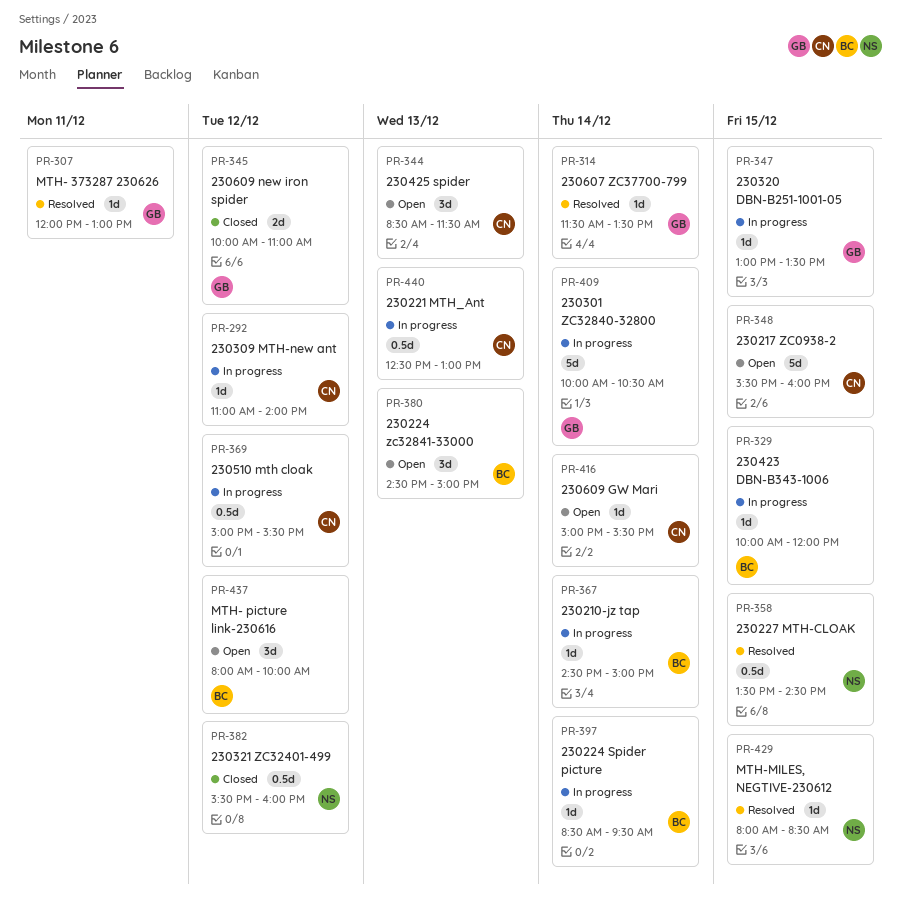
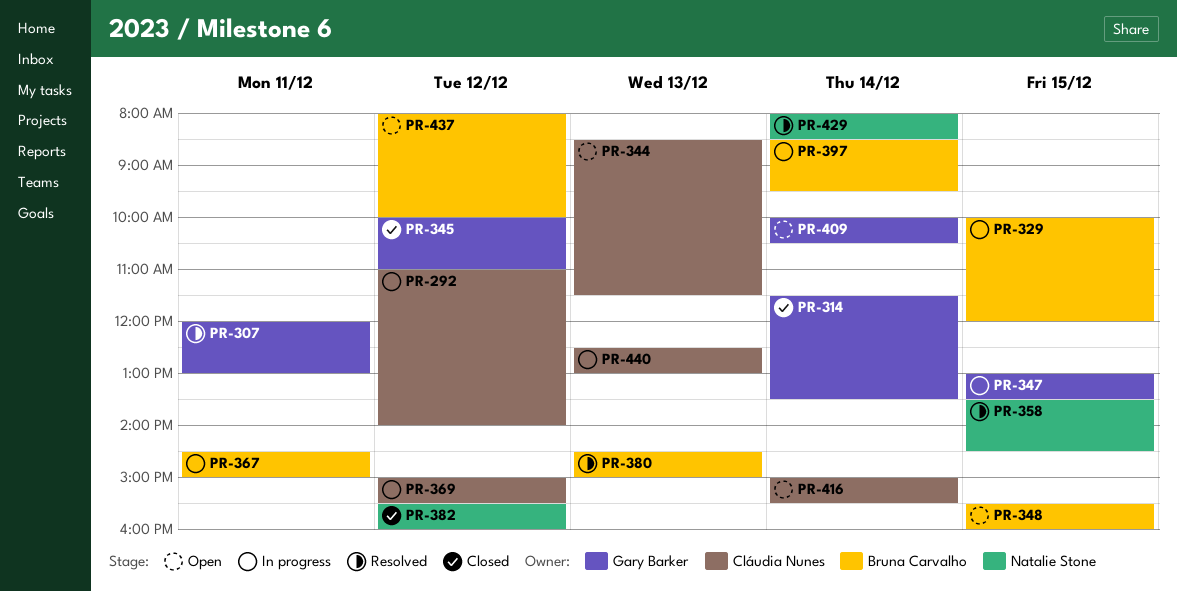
PR-314, status: Resolved -> Closed
PR-348, owner: Cláudia Nunes -> Bruna Carvalho
PR-367, day: Dec 14 -> Dec 11
PR-380, status: Open -> Resolved
PR-409, status: In progress -> Open
PR-429, day: Dec 15 -> Dec 14

